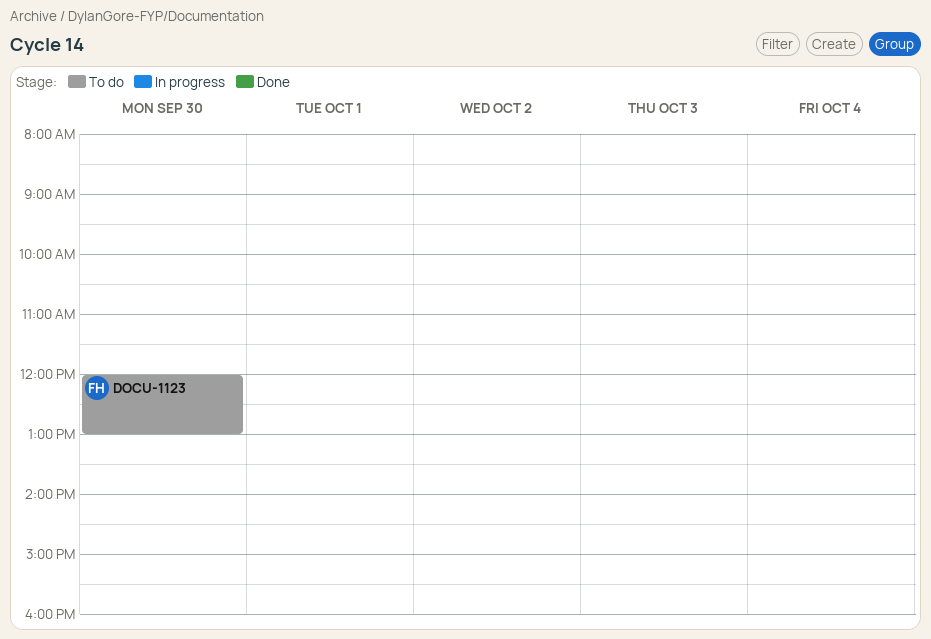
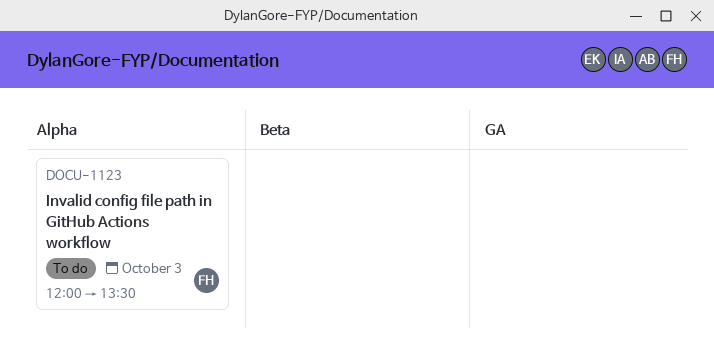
DOCU-1123, day: Sep 30 -> Oct 3
DOCU-1123, ends: 13:00 -> 13:30

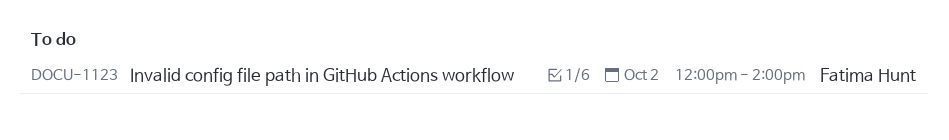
DOCU-1123, day: Oct 3 -> Oct 2
DOCU-1123, ends: 13:30 -> 14:00

